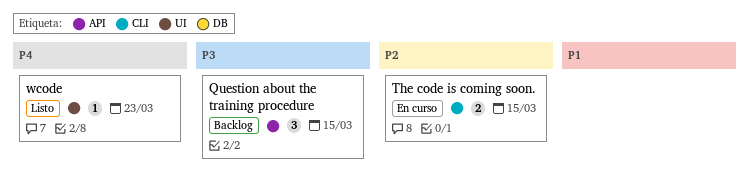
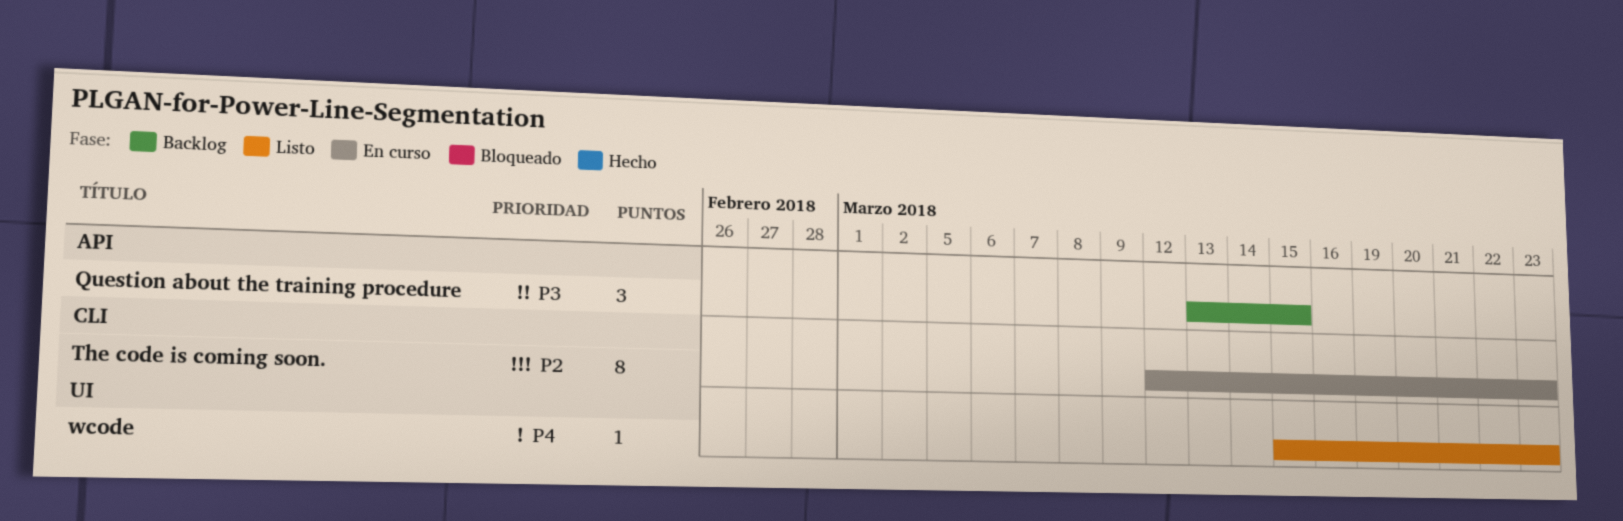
The code is coming soon., estimate: 2 -> 8
The code is coming soon., due: Mar 15 -> Mar 23

